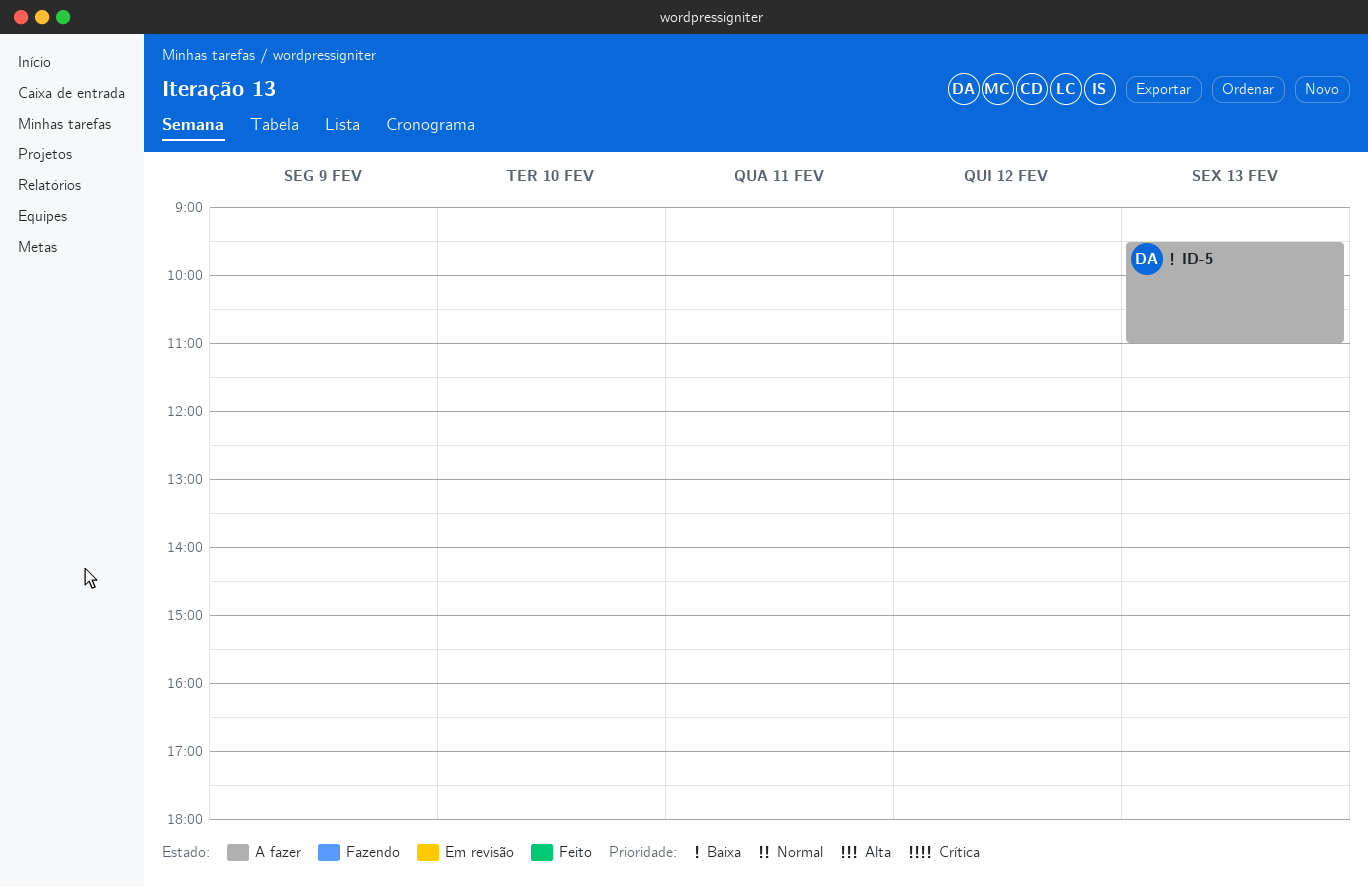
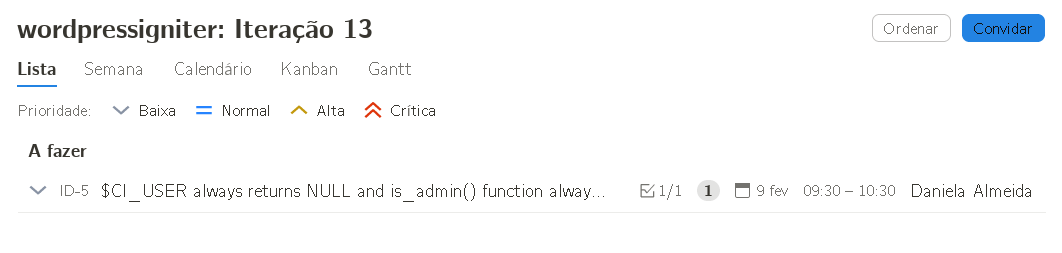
ID-5, day: Feb 13 -> Feb 9
ID-5, ends: 11:00 -> 10:30

